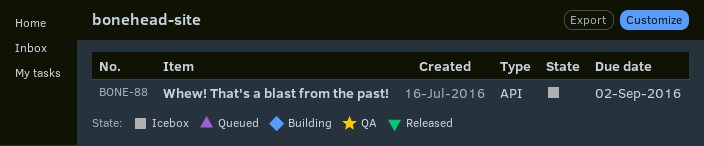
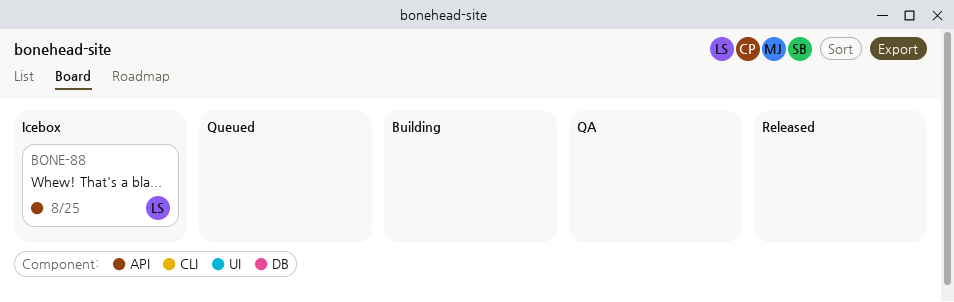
BONE-88, due: Sep 2 -> Aug 25

